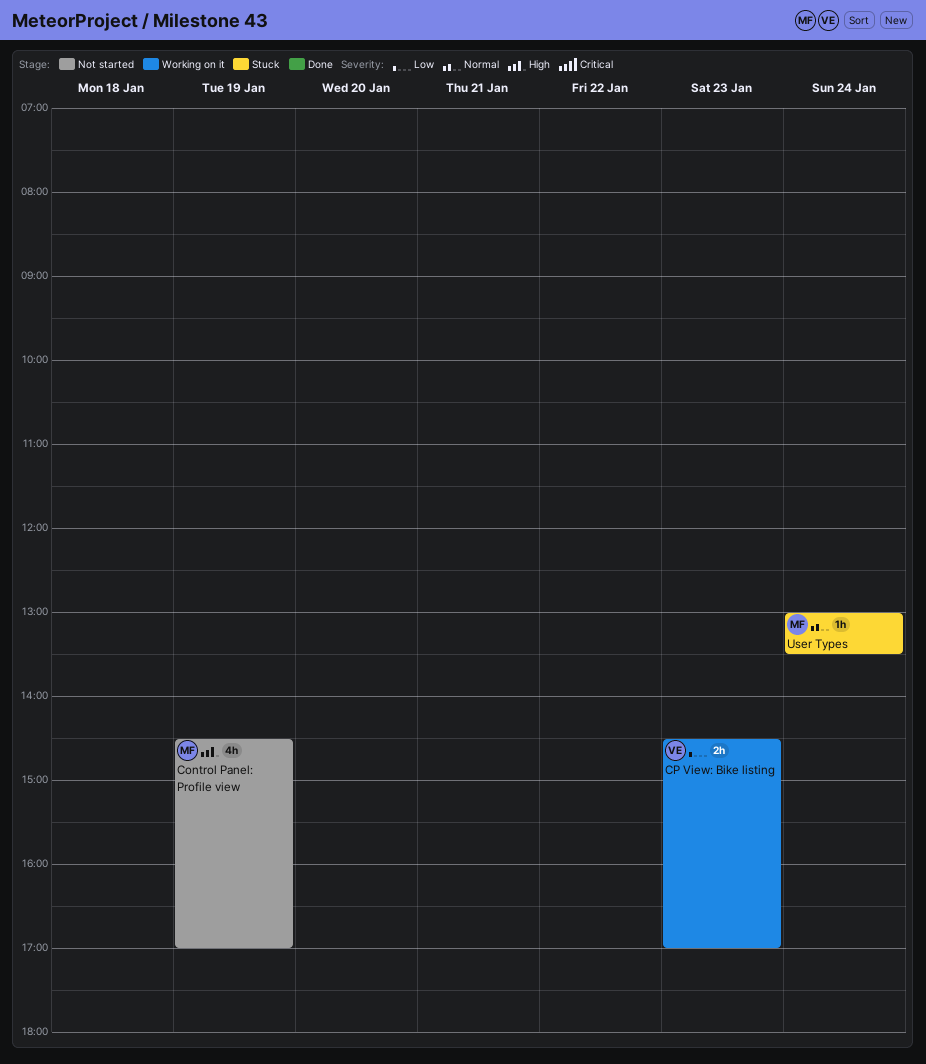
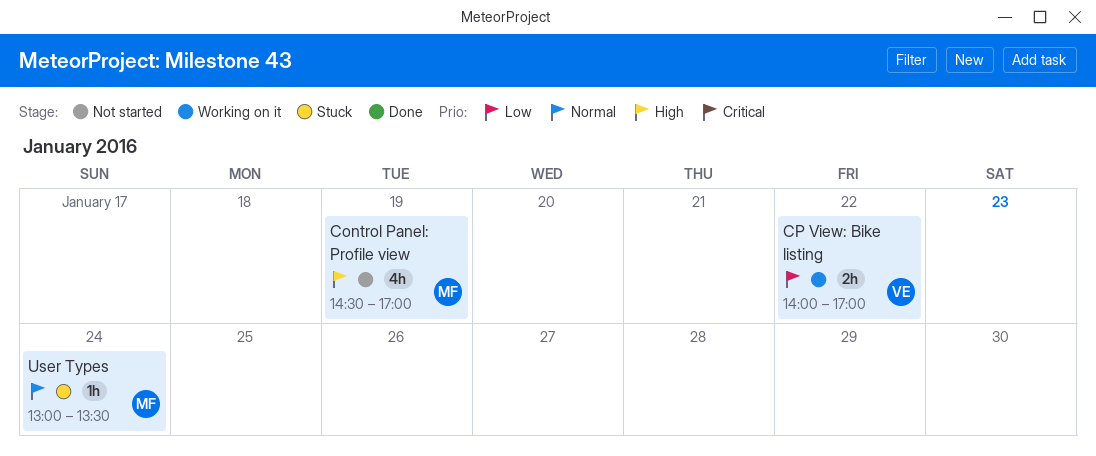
CP View: Bike listing, day: Jan 23 -> Jan 22
CP View: Bike listing, begins: 14:30 -> 14:00

